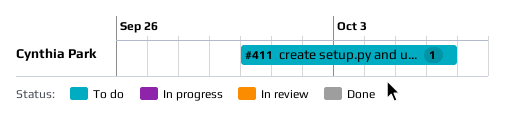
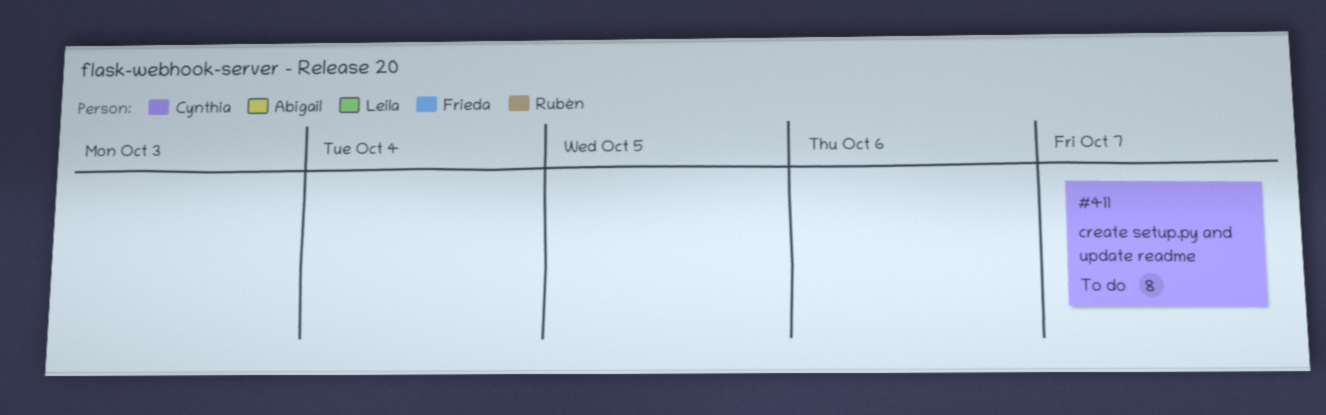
#411, estimate: 1 -> 8
#411, due: Oct 6 -> Oct 7

